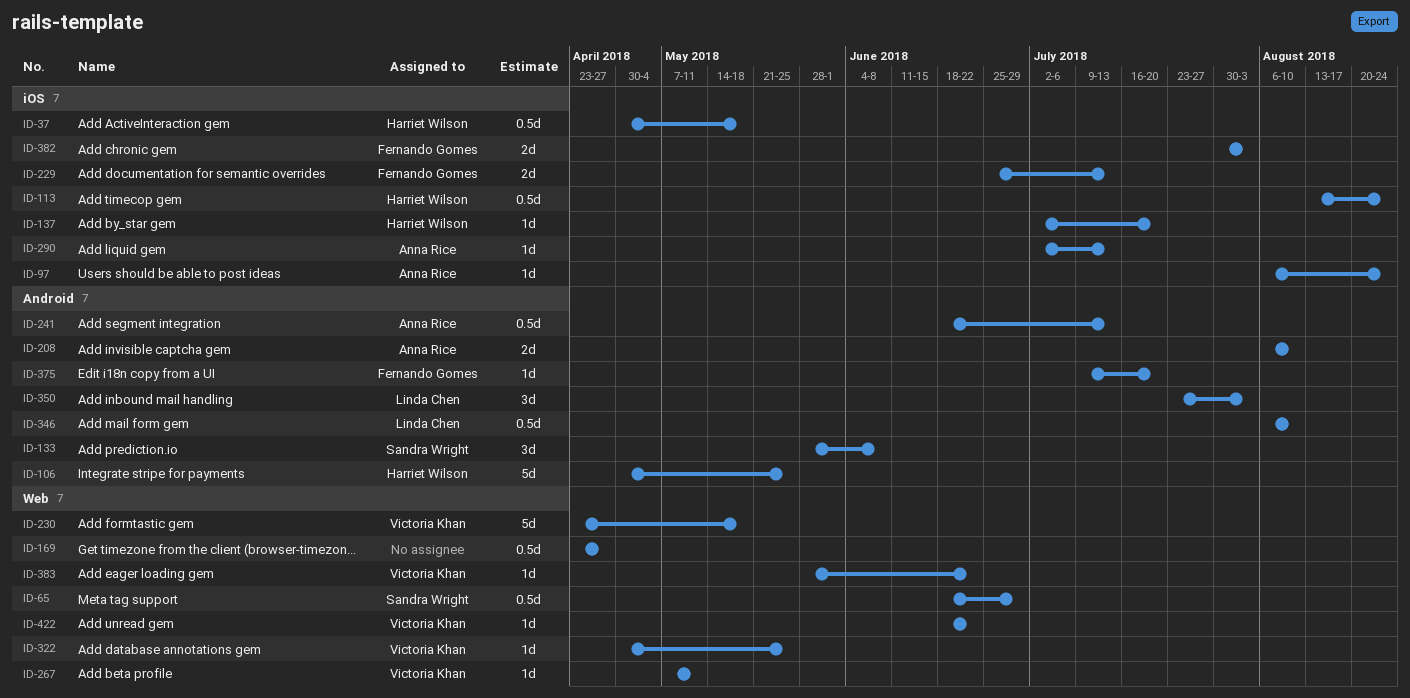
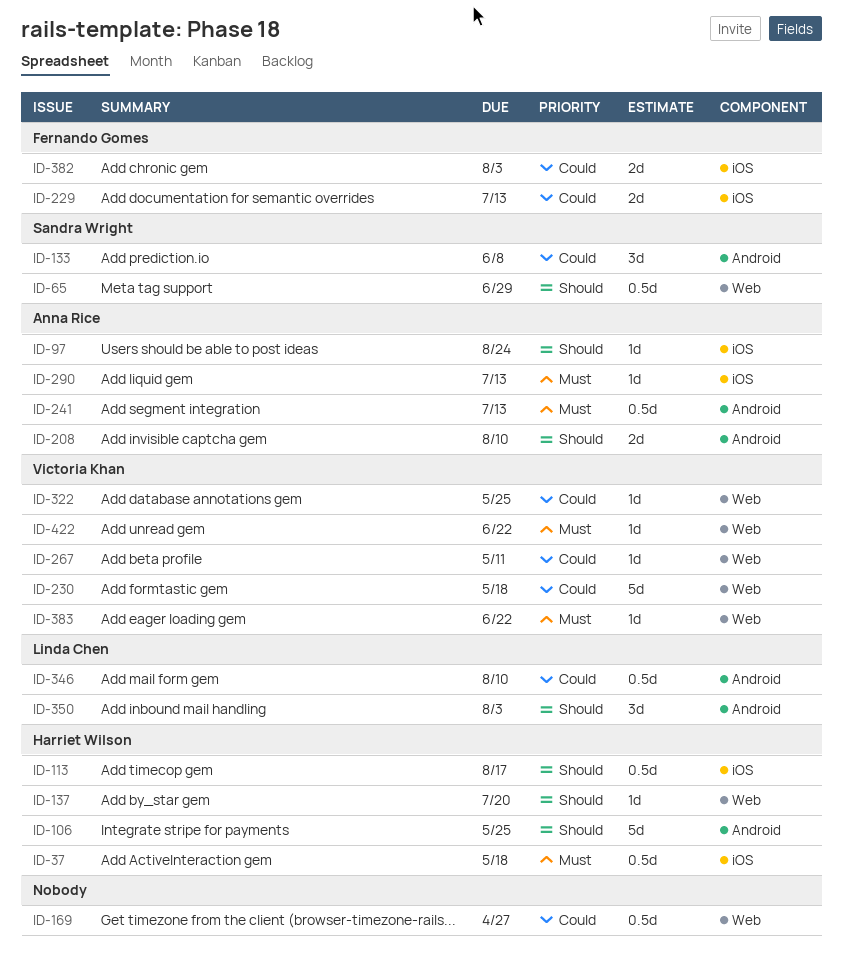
ID-113, due: Aug 24 -> Aug 17
ID-137, label: iOS -> Web
ID-375: present -> none

